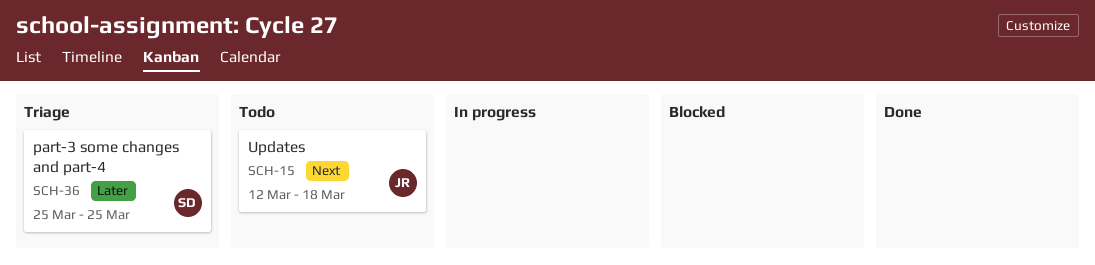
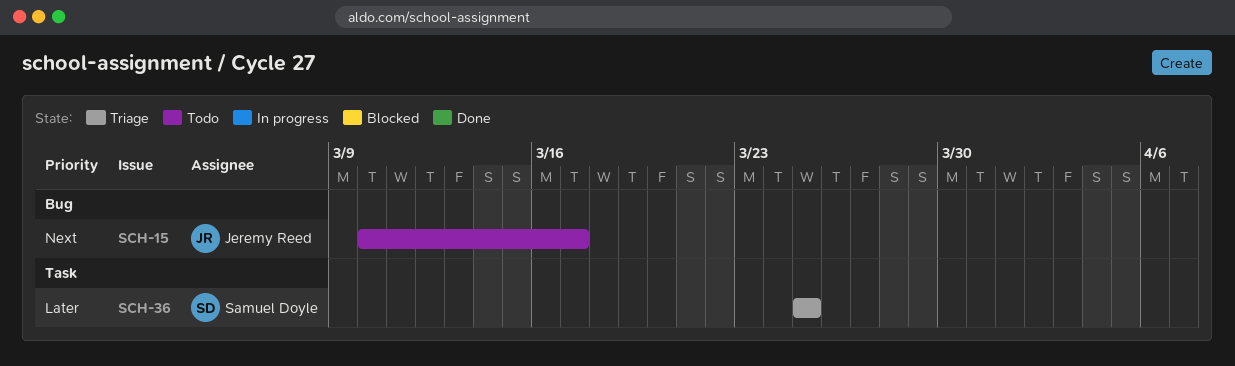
SCH-15, start: Mar 12 -> Mar 10
SCH-15, due: Mar 18 -> Mar 17

